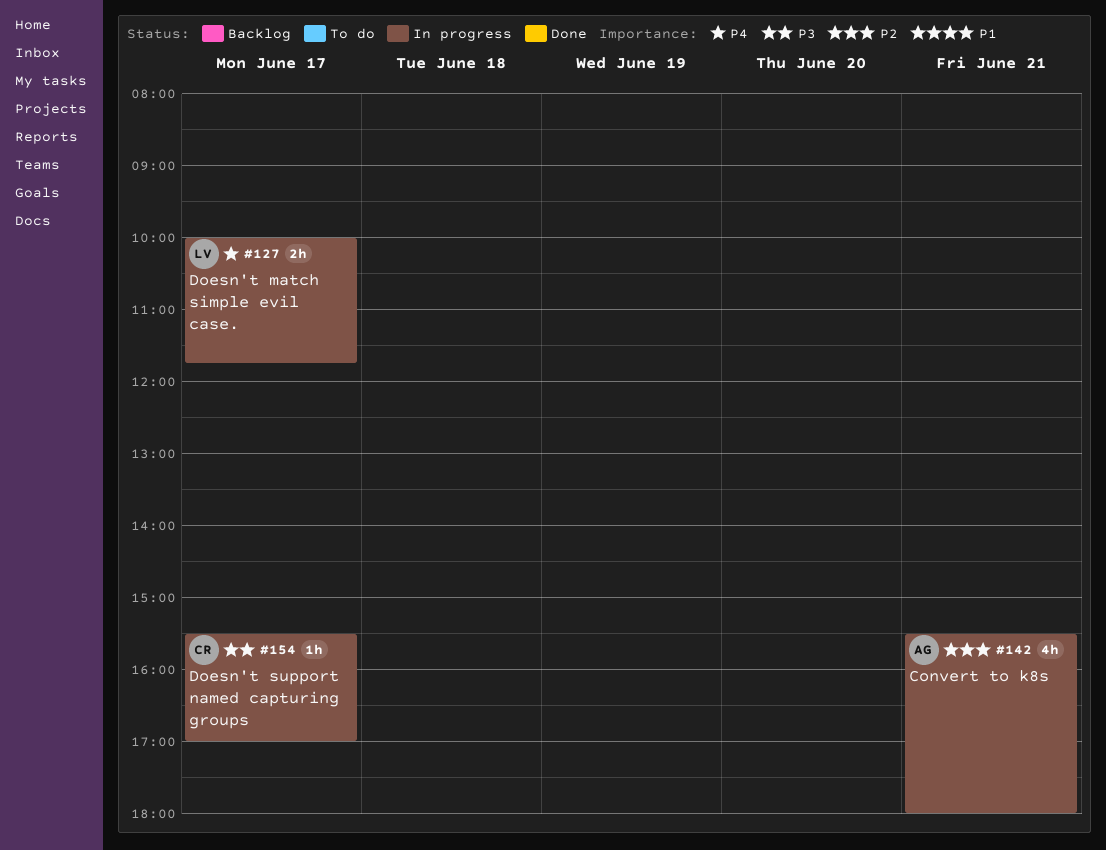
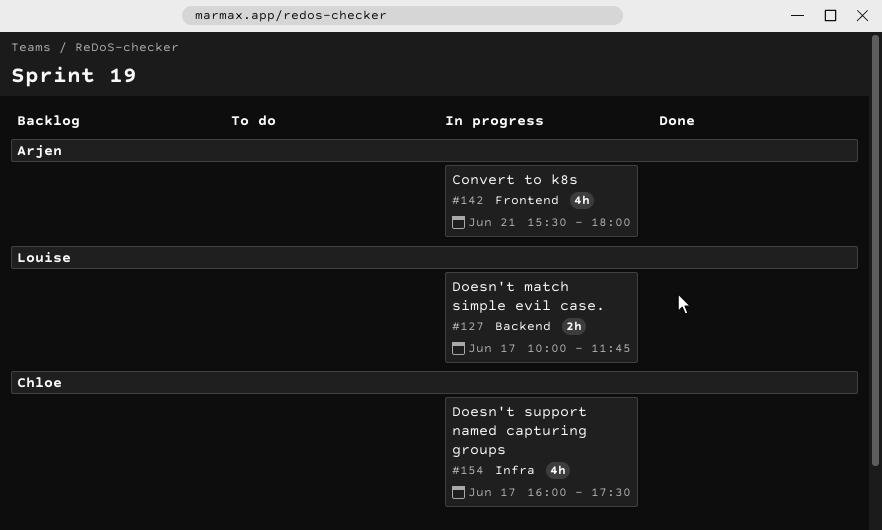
#154, estimate: 1h -> 4h
#154, begins: 15:30 -> 16:00
#154, ends: 17:00 -> 17:30

